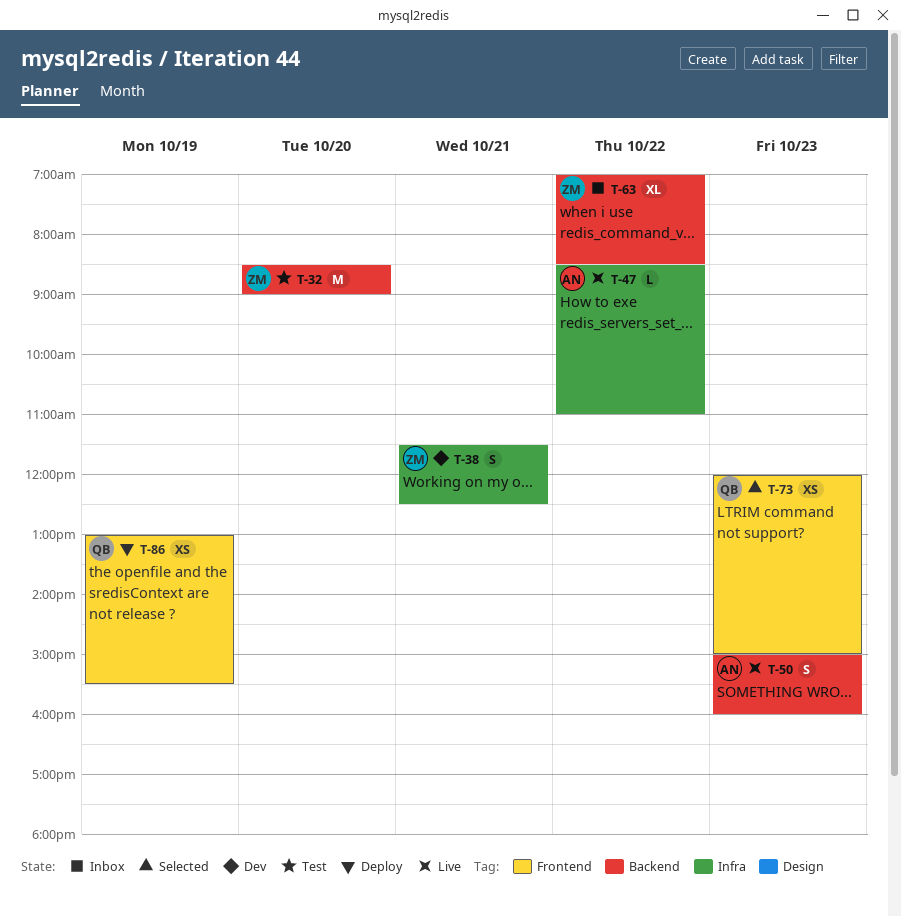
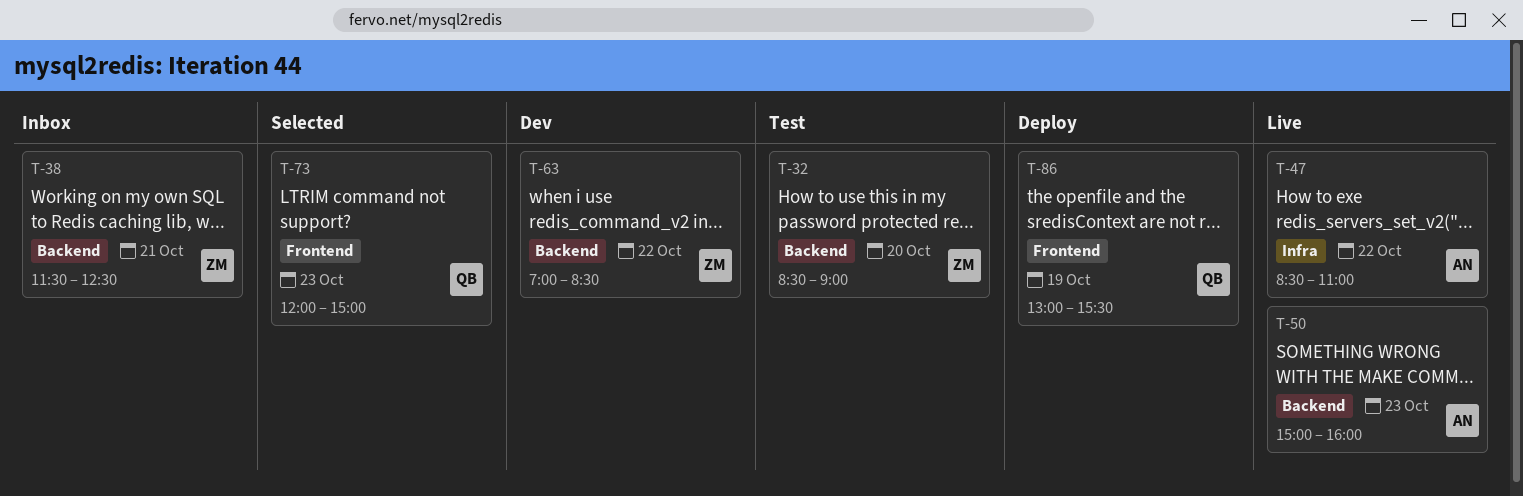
T-38, status: Dev -> Inbox
T-38, label: Infra -> Backend
T-63, status: Inbox -> Dev

